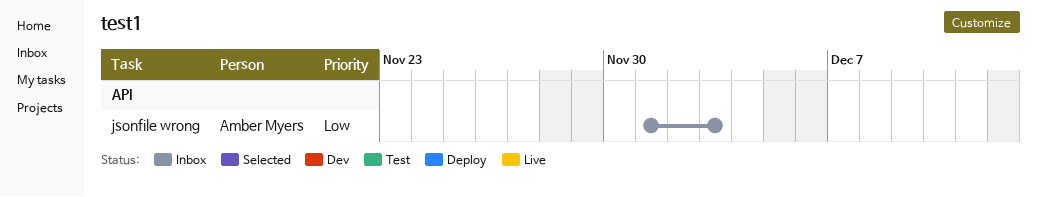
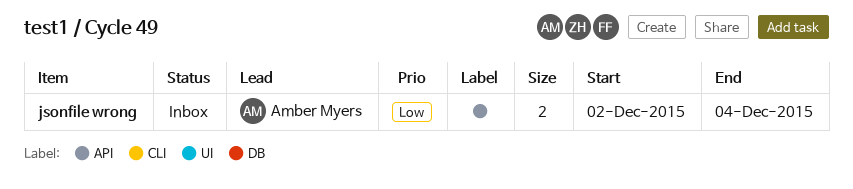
jsonfile wrong, start: Dec 1 -> Dec 2
jsonfile wrong, due: Dec 3 -> Dec 4

